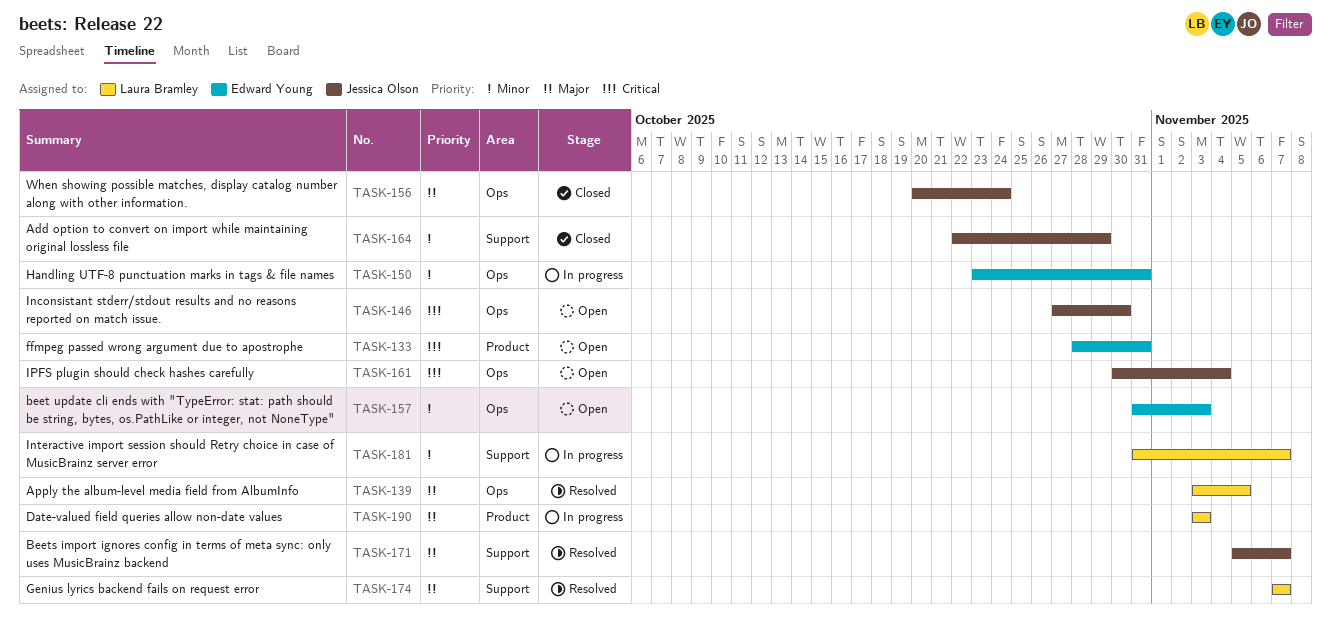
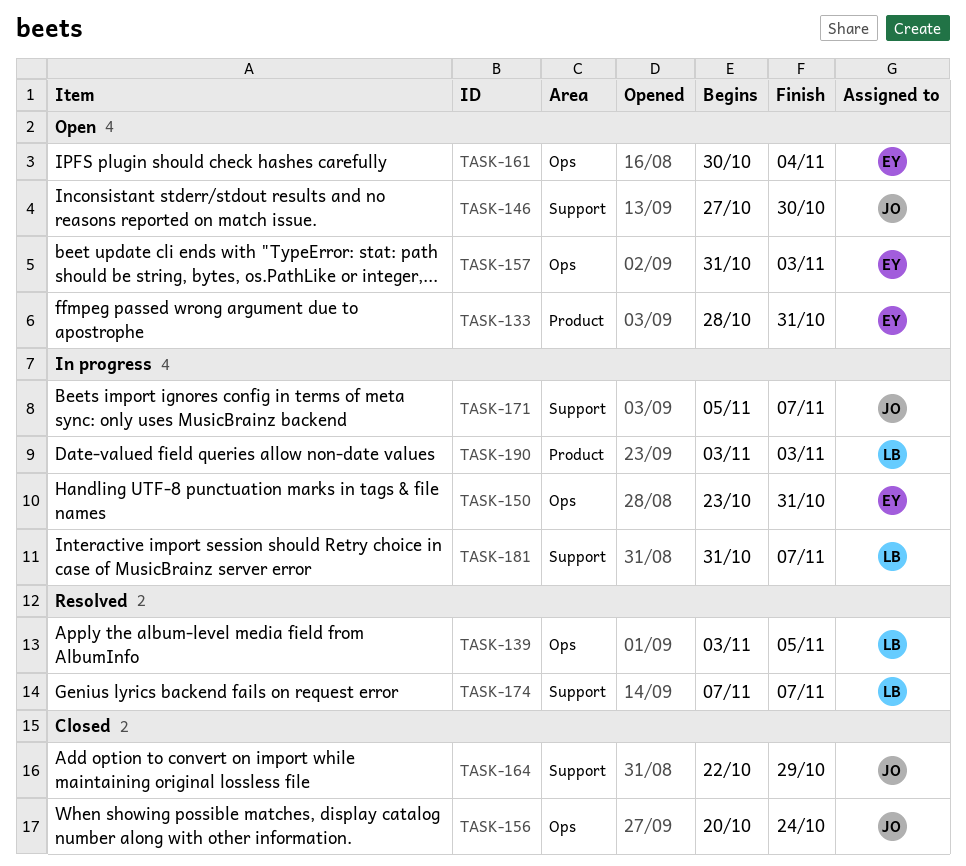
TASK-146, label: Ops -> Support
TASK-161, owner: Jessica Olson -> Edward Young
TASK-171, status: Resolved -> In progress

